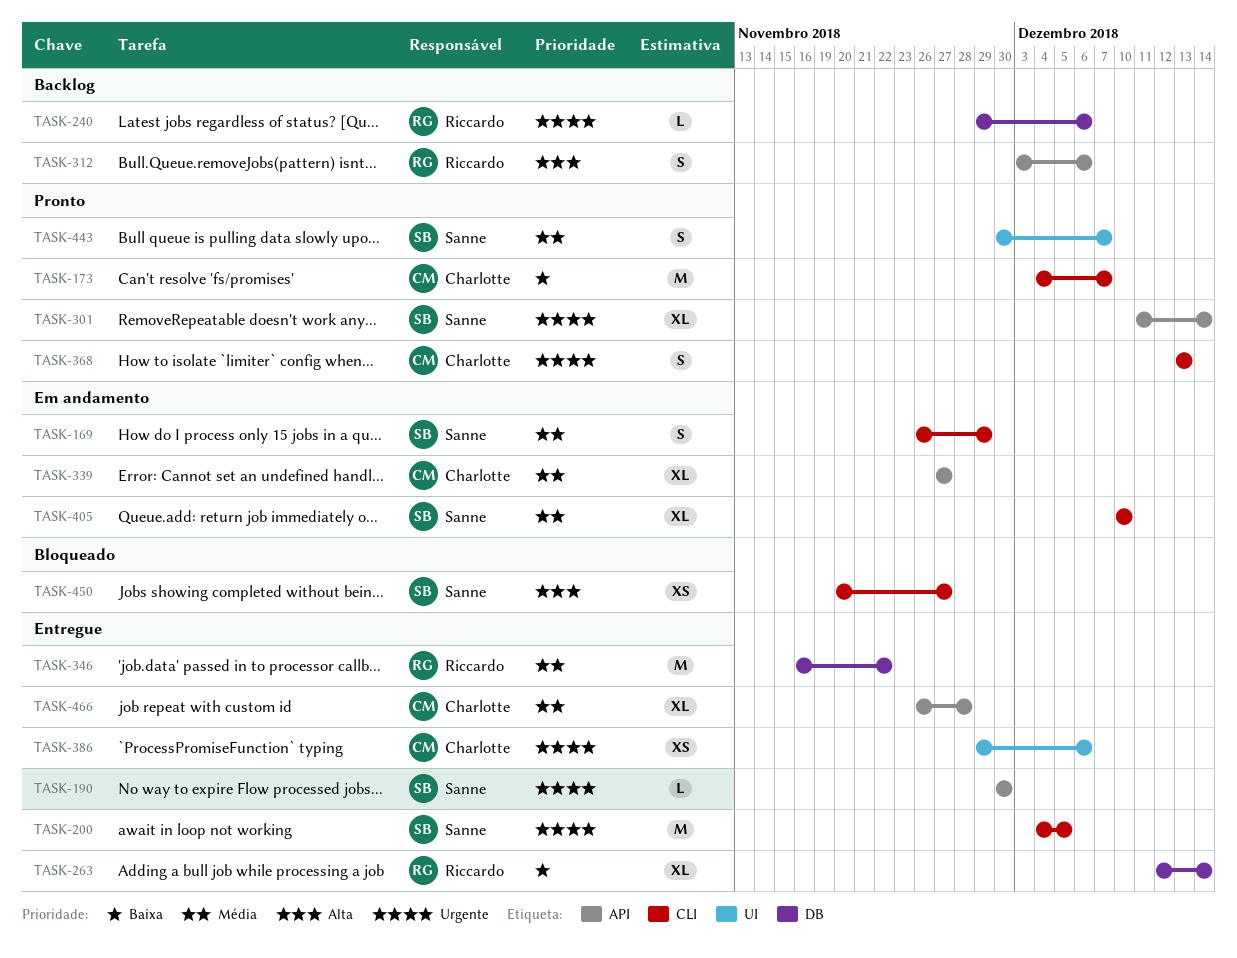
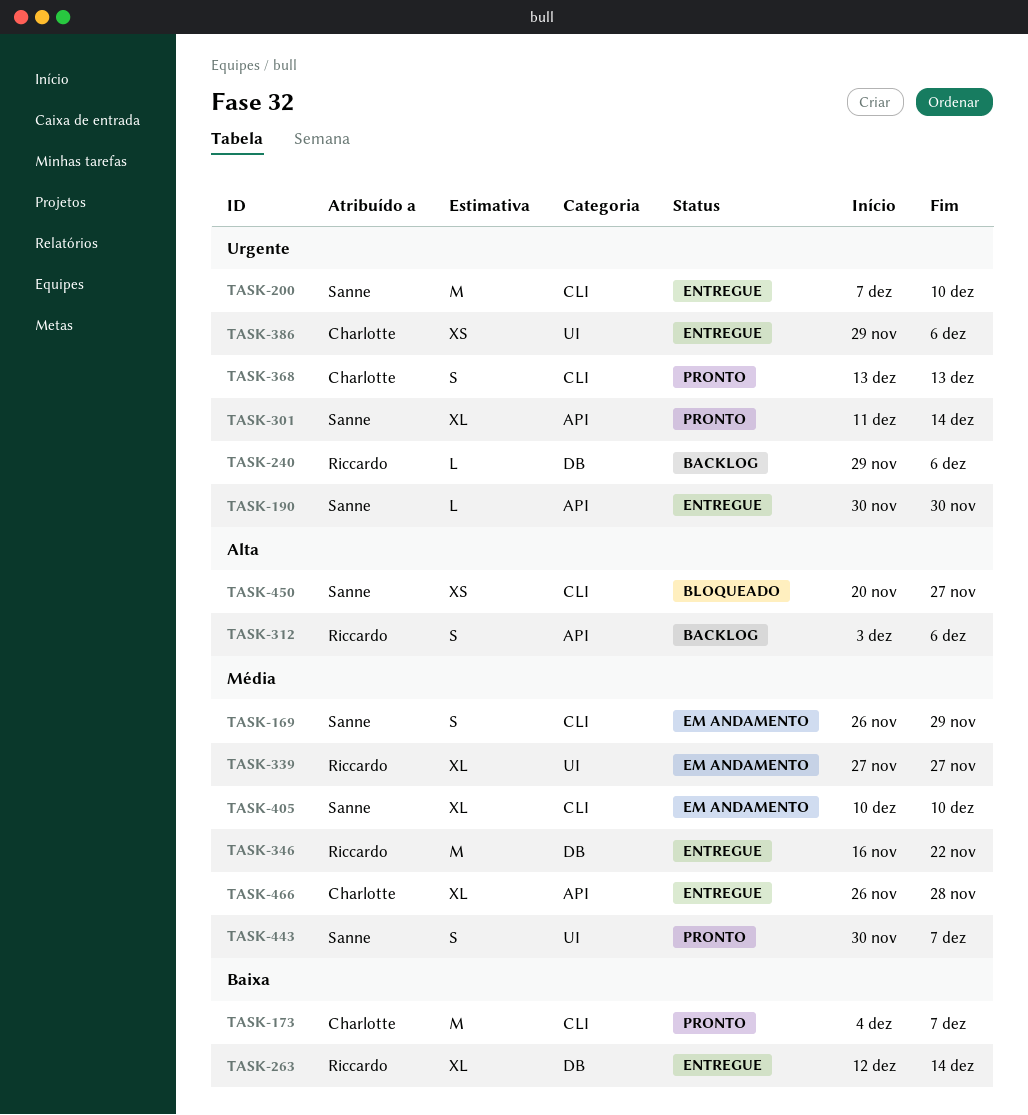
TASK-200, start: Dec 4 -> Dec 7
TASK-200, due: Dec 5 -> Dec 10
TASK-339, owner: Charlotte -> Riccardo
TASK-339, label: API -> UI

